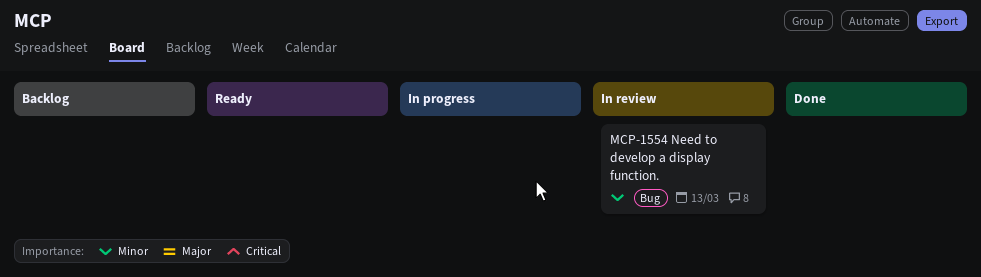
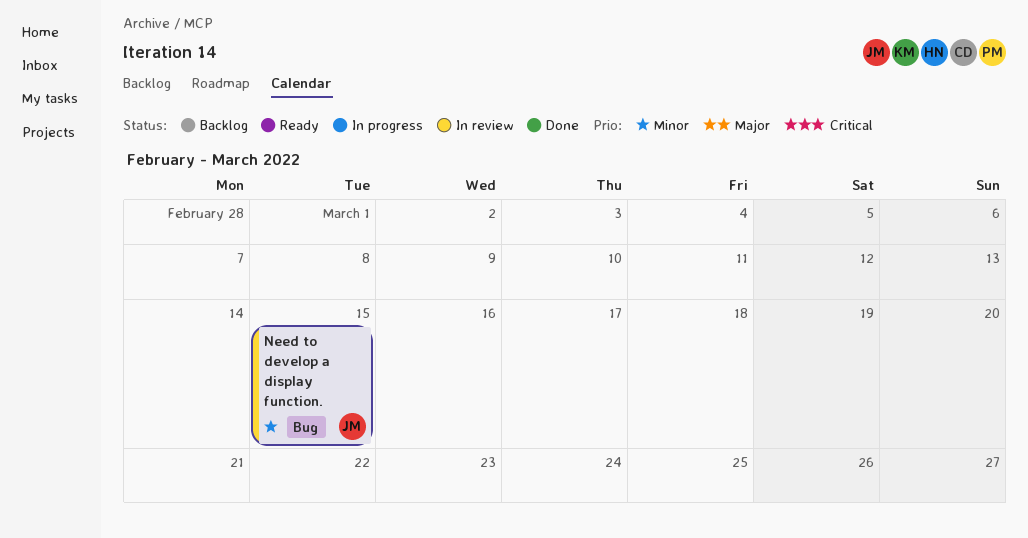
Need to develop a display function., due: Mar 13 -> Mar 15

